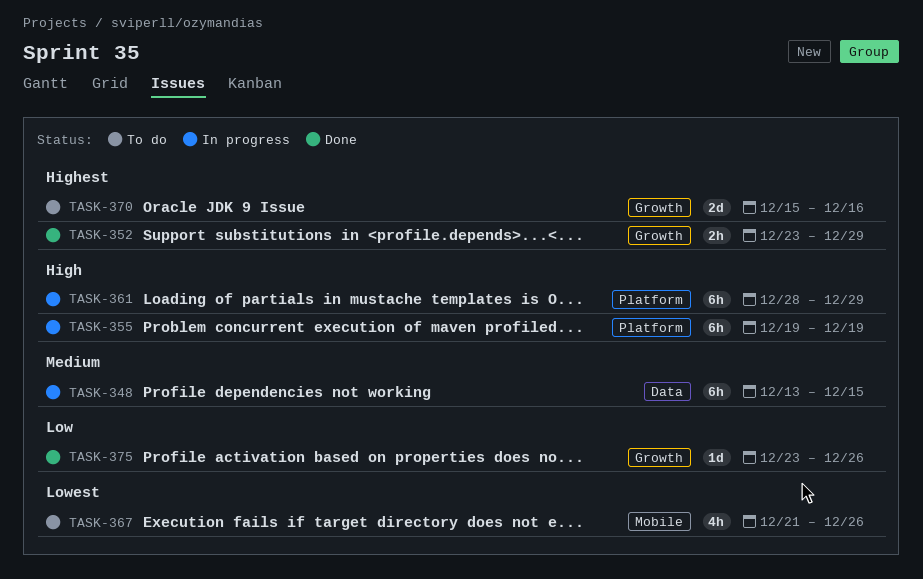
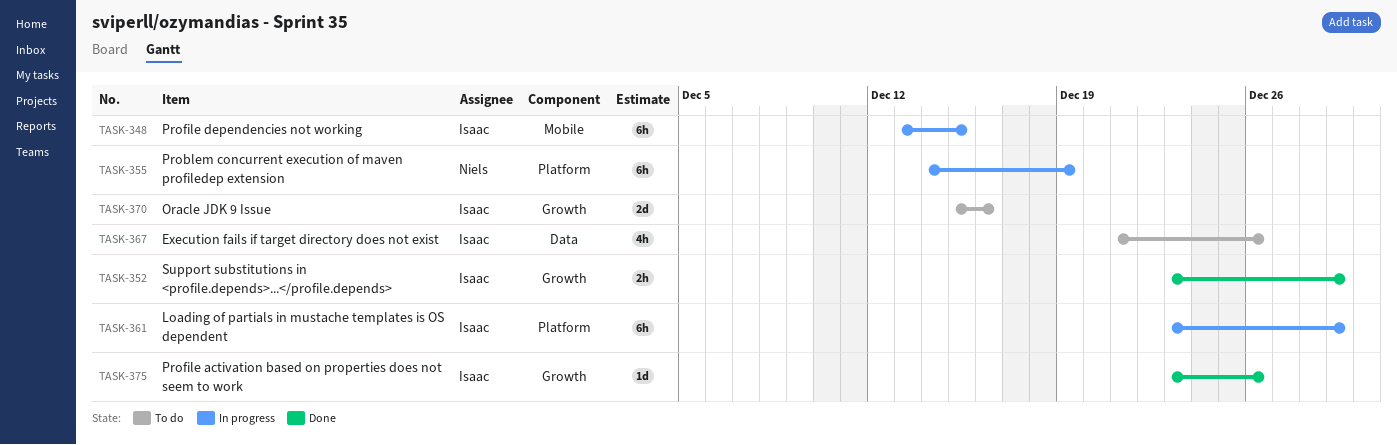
TASK-348, label: Data -> Mobile
TASK-355, start: Dec 19 -> Dec 14
TASK-361, start: Dec 28 -> Dec 23
TASK-367, label: Mobile -> Data

